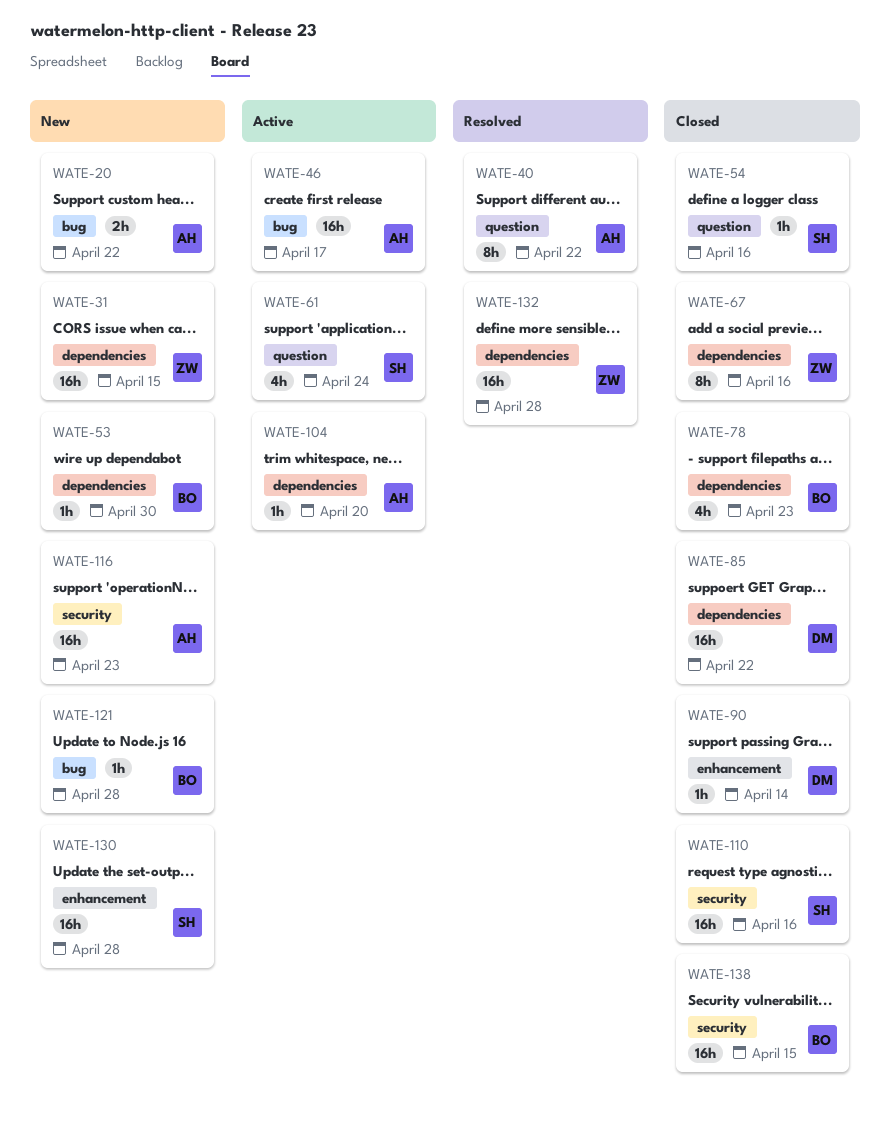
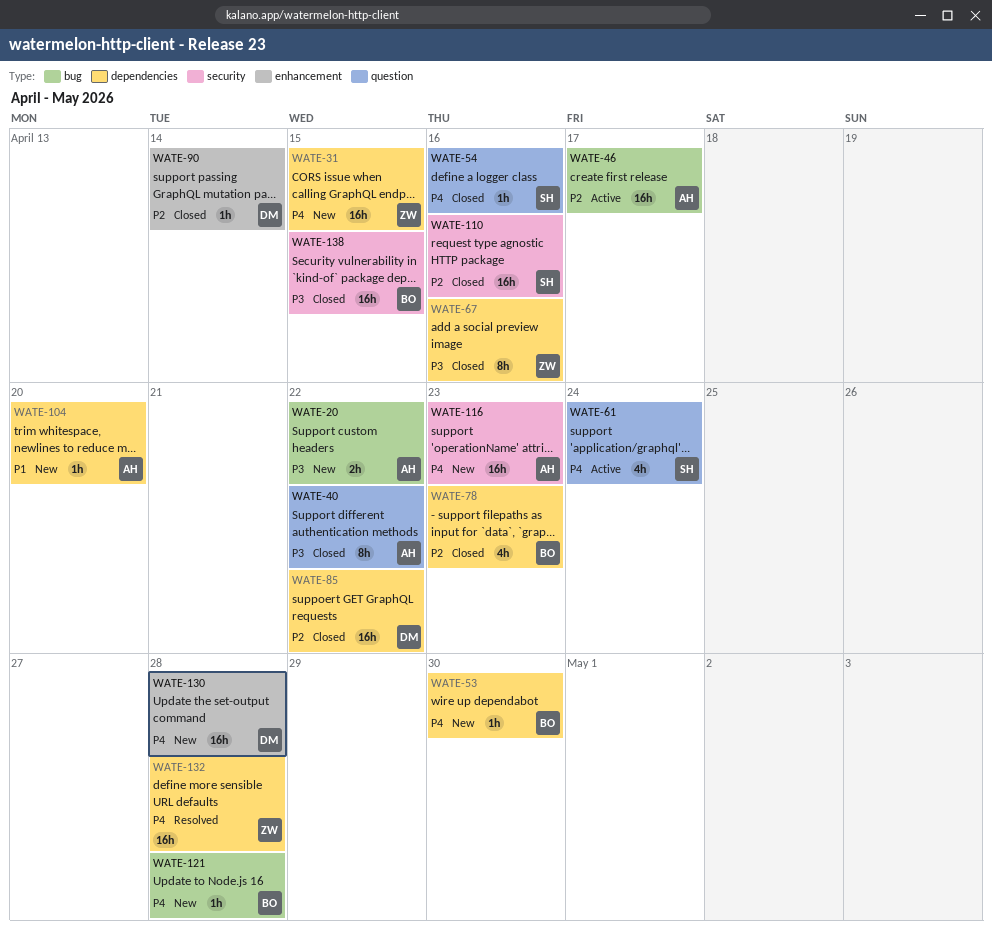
WATE-40, status: Resolved -> Closed
WATE-104, status: Active -> New
WATE-130, owner: SH -> DM

